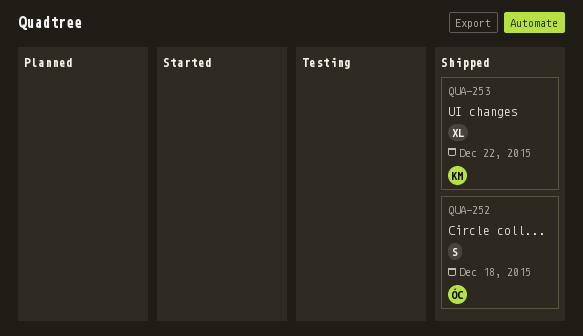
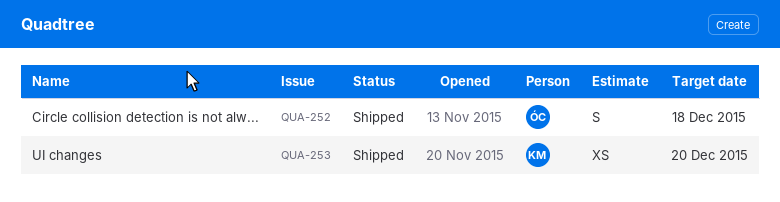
QUA-253, estimate: XL -> XS
QUA-253, due: Dec 22 -> Dec 20

